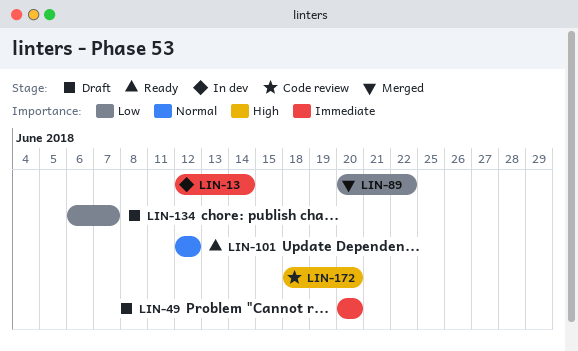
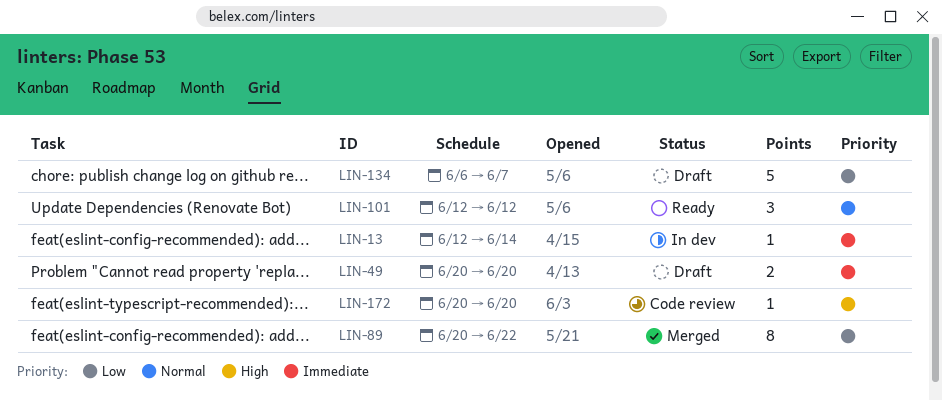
LIN-172, start: Jun 18 -> Jun 20

